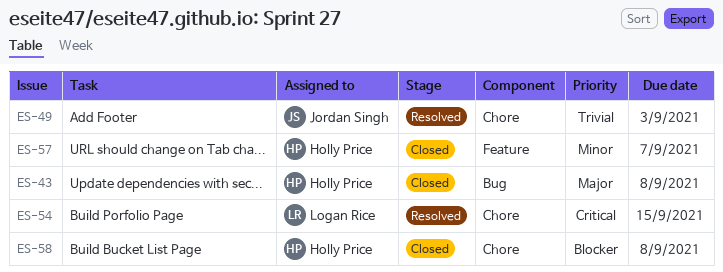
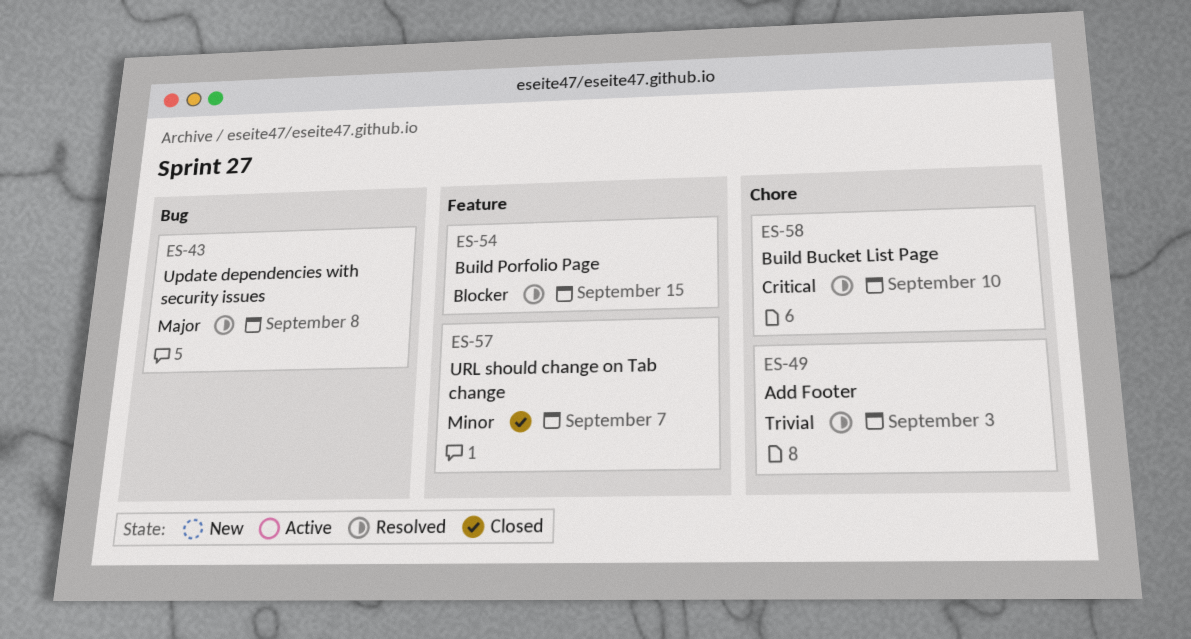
ES-43, status: Closed -> Resolved
ES-54, priority: Critical -> Blocker
ES-54, label: Chore -> Feature
ES-58, status: Closed -> Resolved
ES-58, priority: Blocker -> Critical
ES-58, due: Sep 8 -> Sep 10

